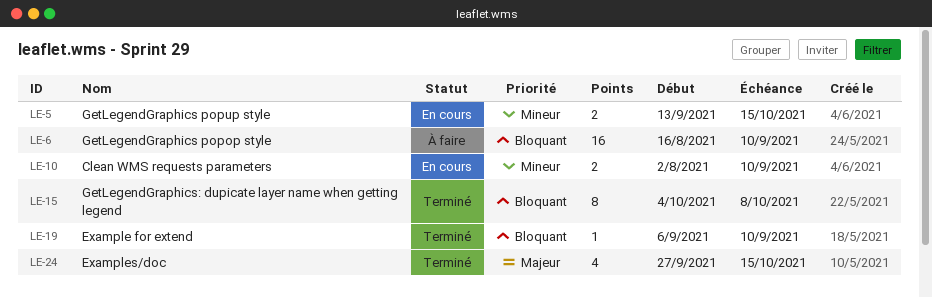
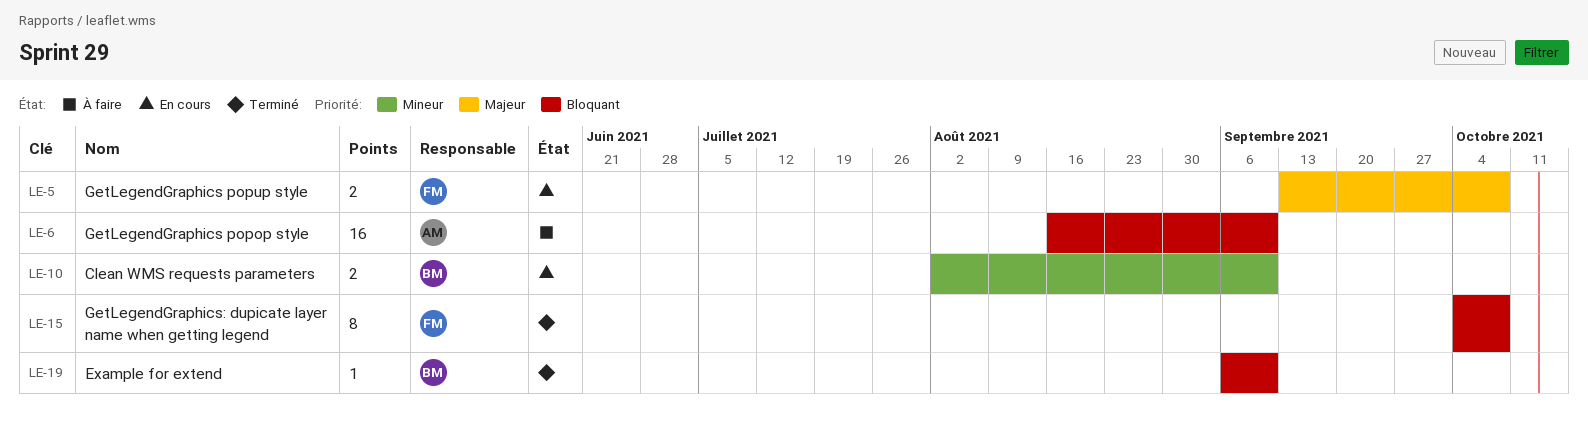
LE-5, priority: Mineur -> Majeur
LE-5, due: Oct 15 -> Oct 8
LE-24: present -> none

